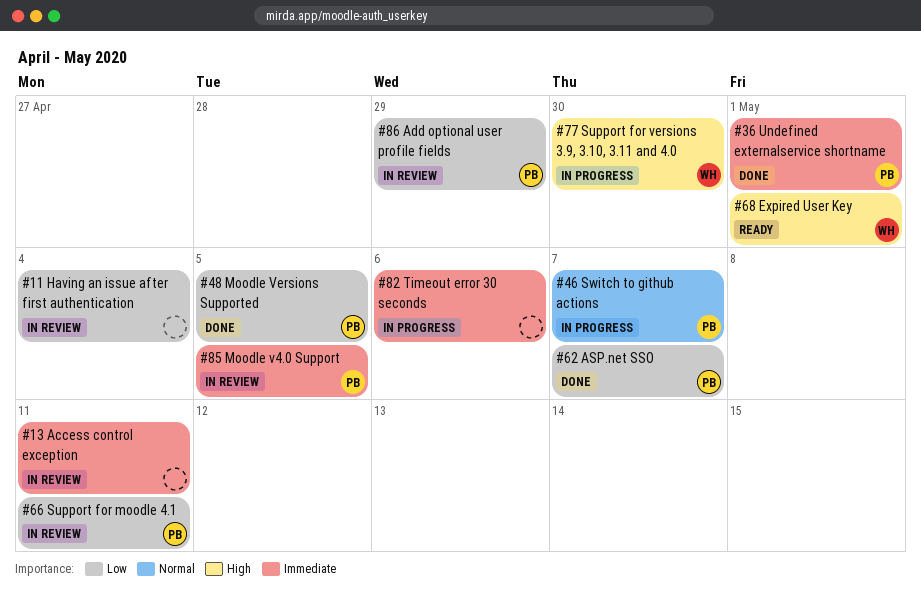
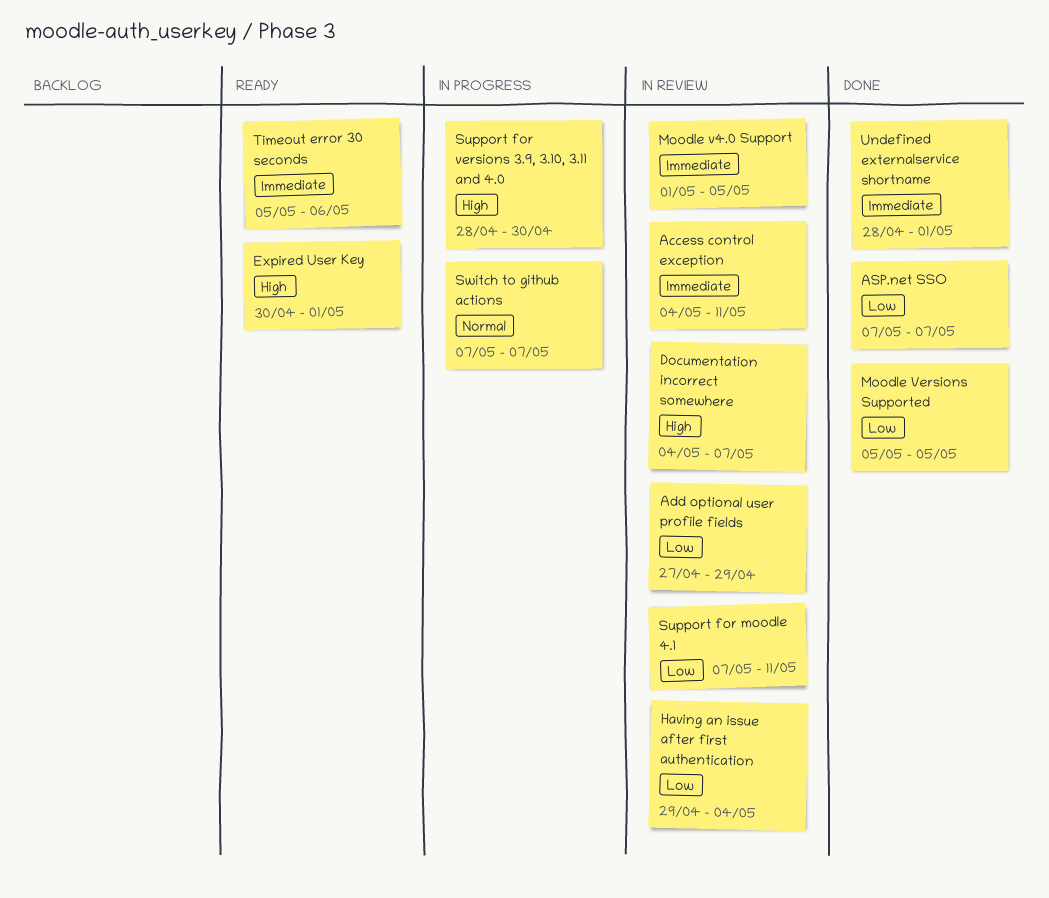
Documentation incorrect somewhere: none -> present
Timeout error 30 seconds, status: In progress -> Ready

